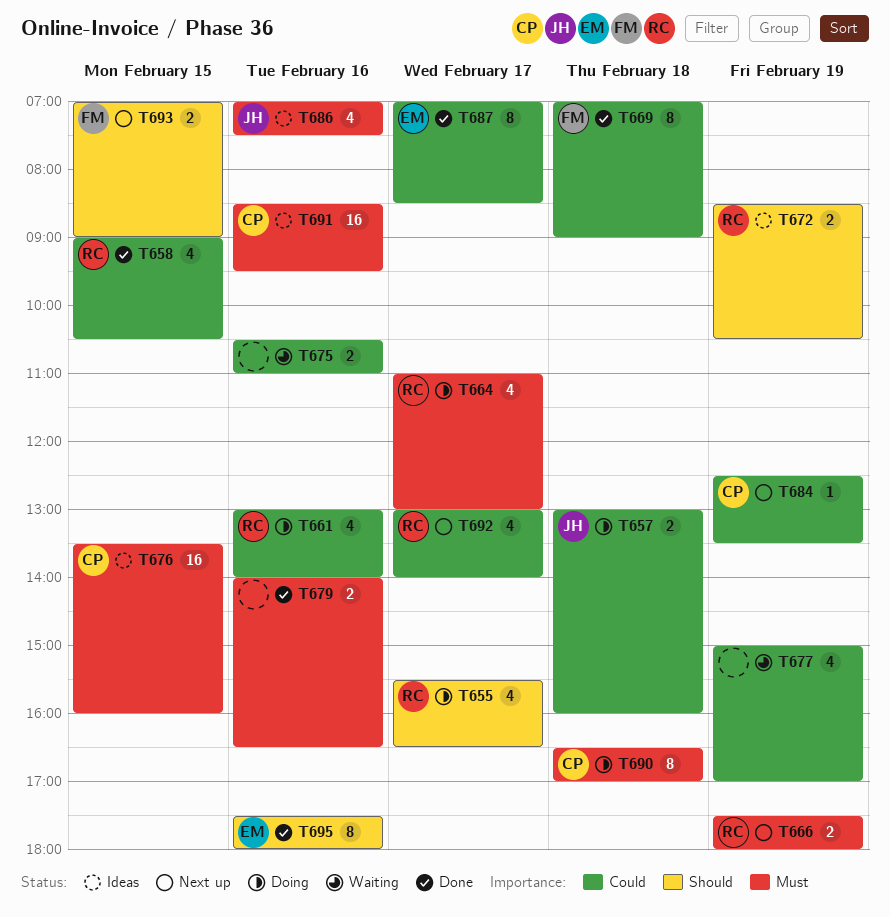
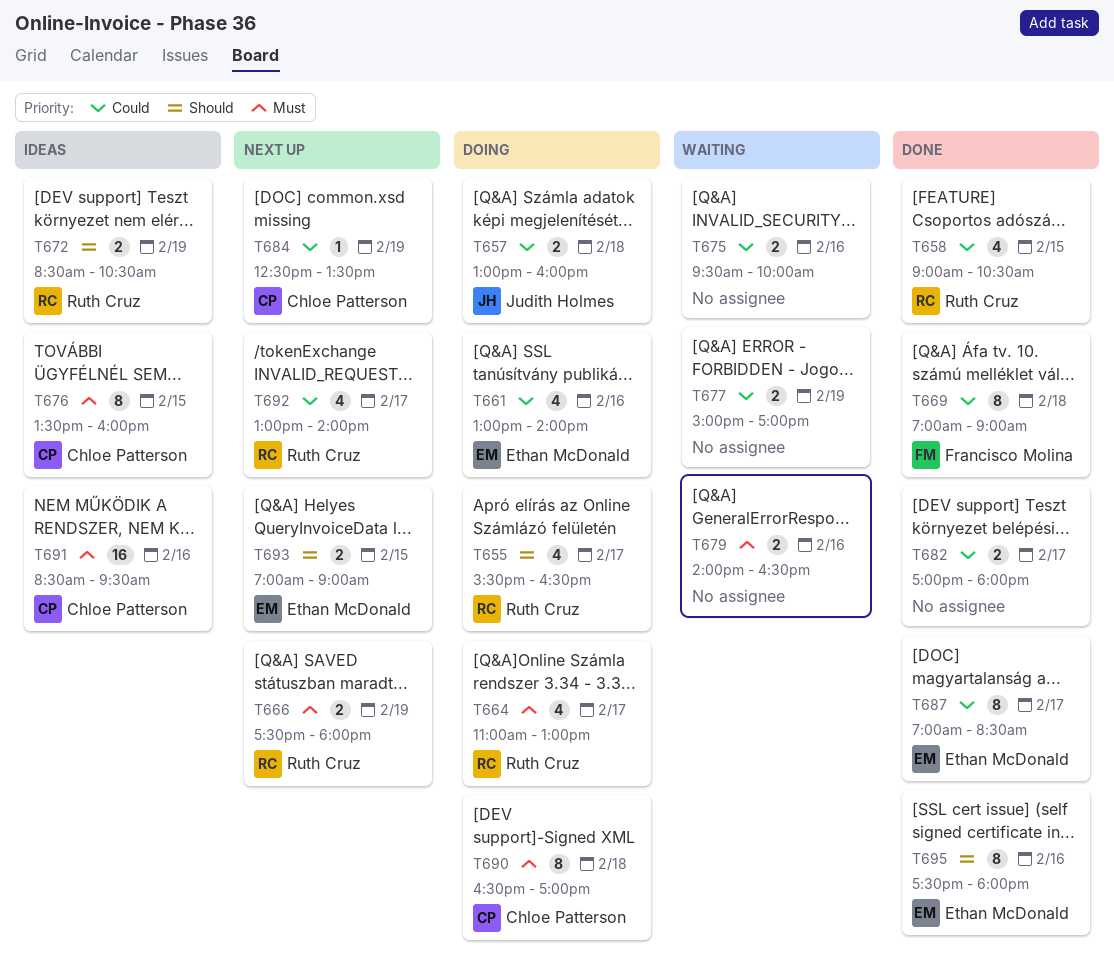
T661, owner: Ruth Cruz -> Ethan McDonald
T675, begins: 10:30 -> 09:30
T675, ends: 11:00 -> 10:00
T676, estimate: 16 -> 8
T677, estimate: 4 -> 2
T679, status: Done -> Waiting
T682: none -> present
T686: present -> none
T693, owner: Francisco Molina -> Ethan McDonald

